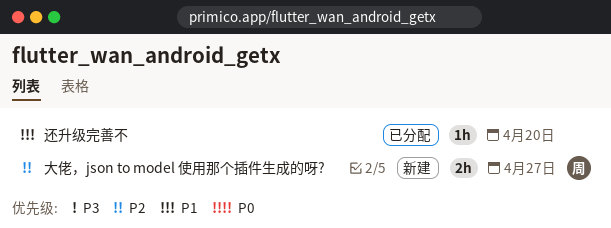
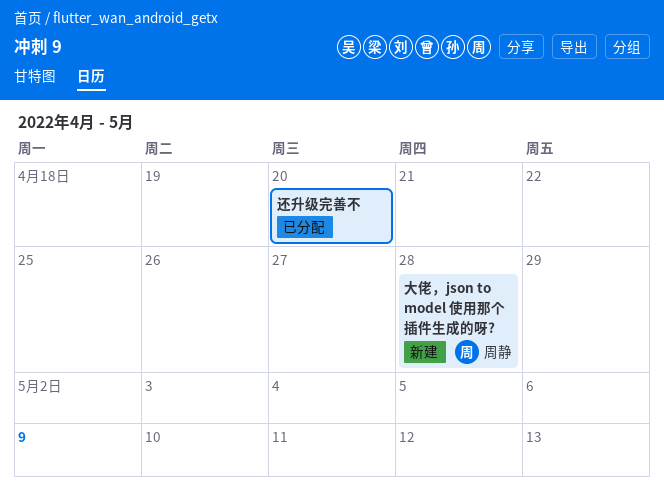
大佬，json to model 使用那个插件生成的呀?, due: Apr 27 -> Apr 28

